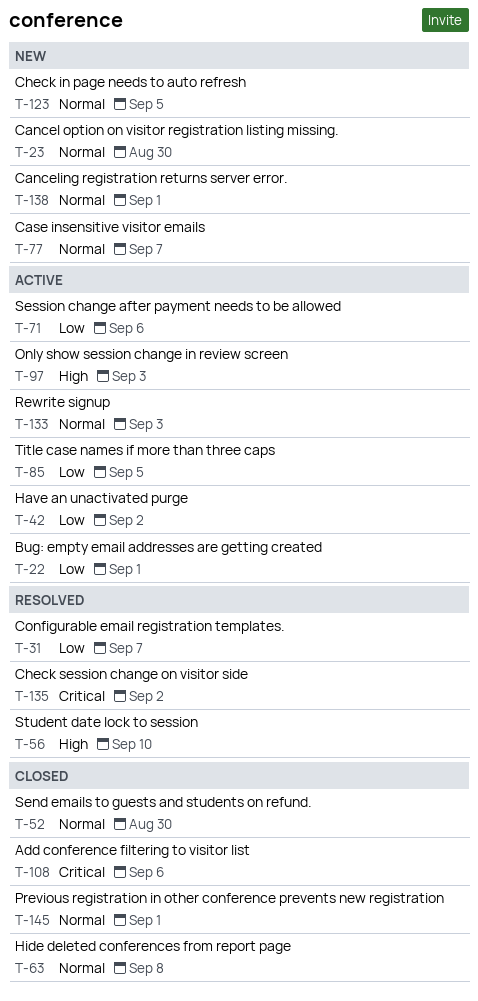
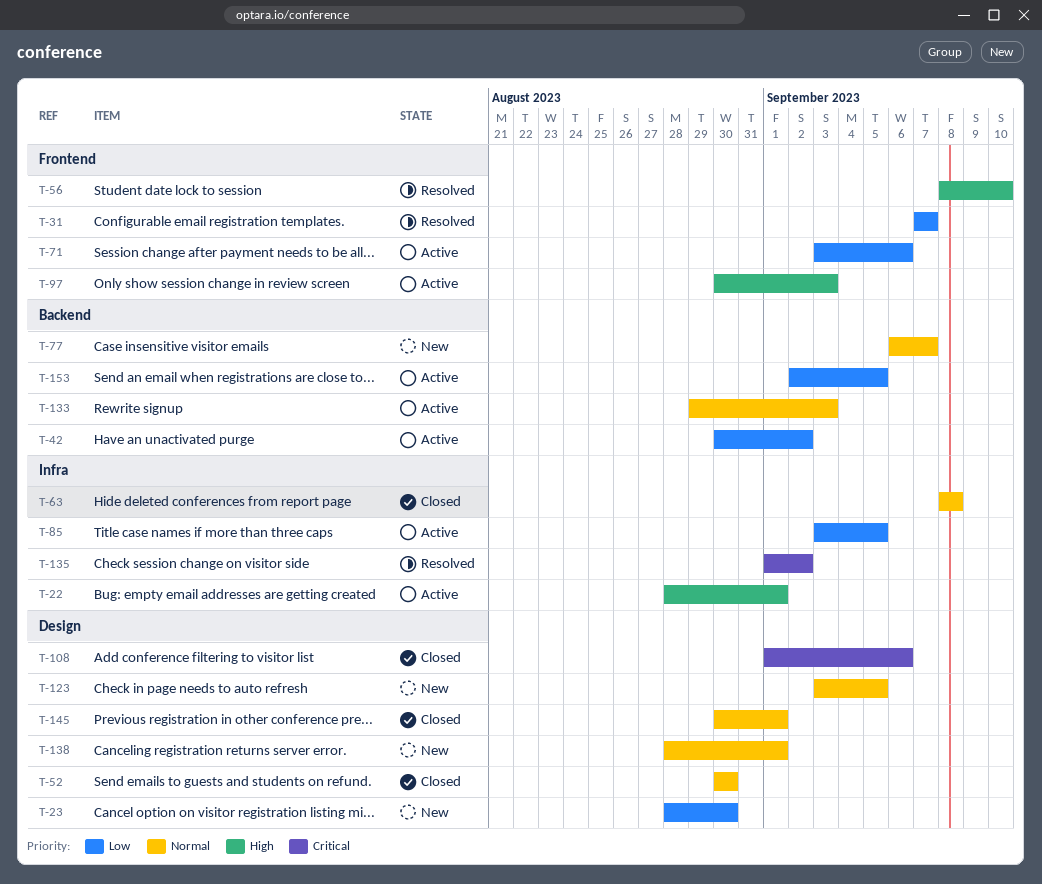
T-22, priority: Low -> High
T-23, priority: Normal -> Low
T-153: none -> present

